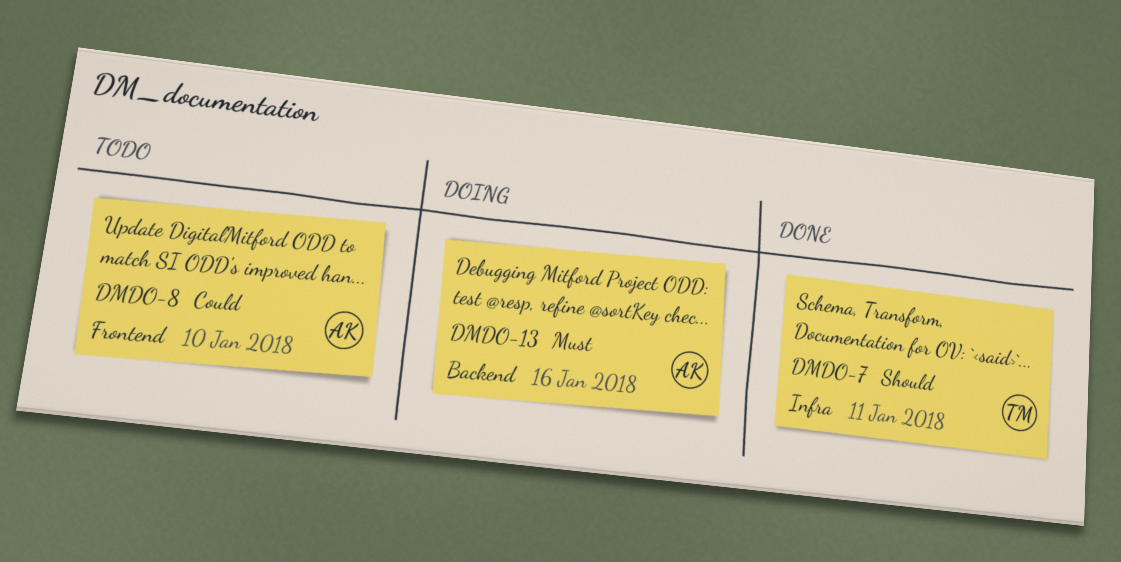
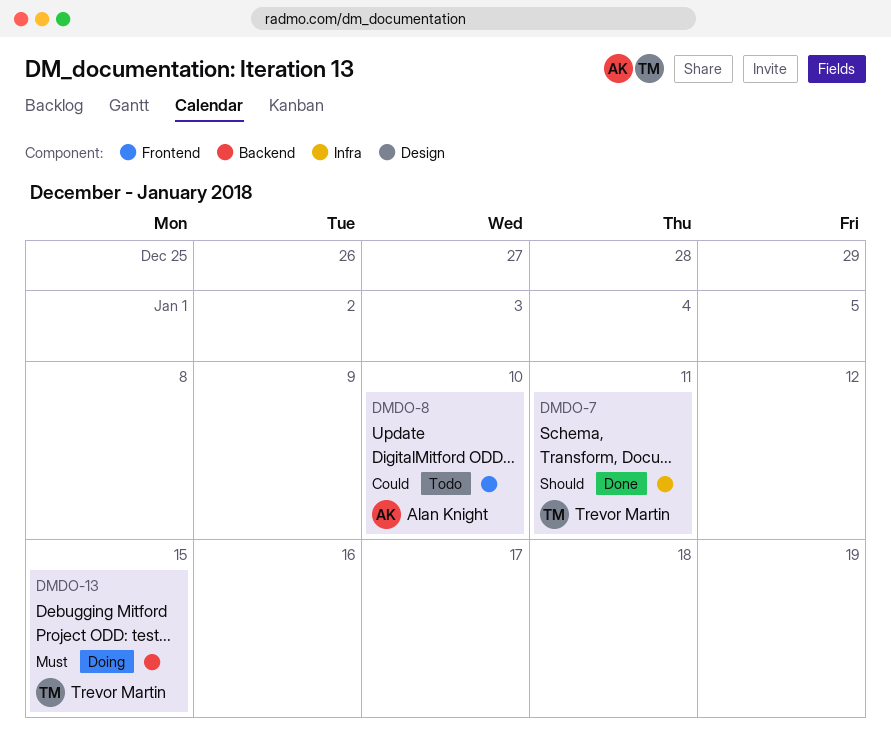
DMDO-13, owner: Alan Knight -> Trevor Martin
DMDO-13, due: Jan 16 -> Jan 15

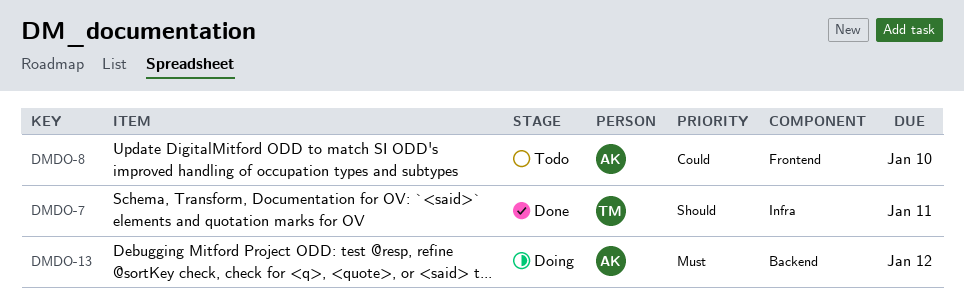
DMDO-13, owner: Trevor Martin -> Alan Knight
DMDO-13, due: Jan 15 -> Jan 12

